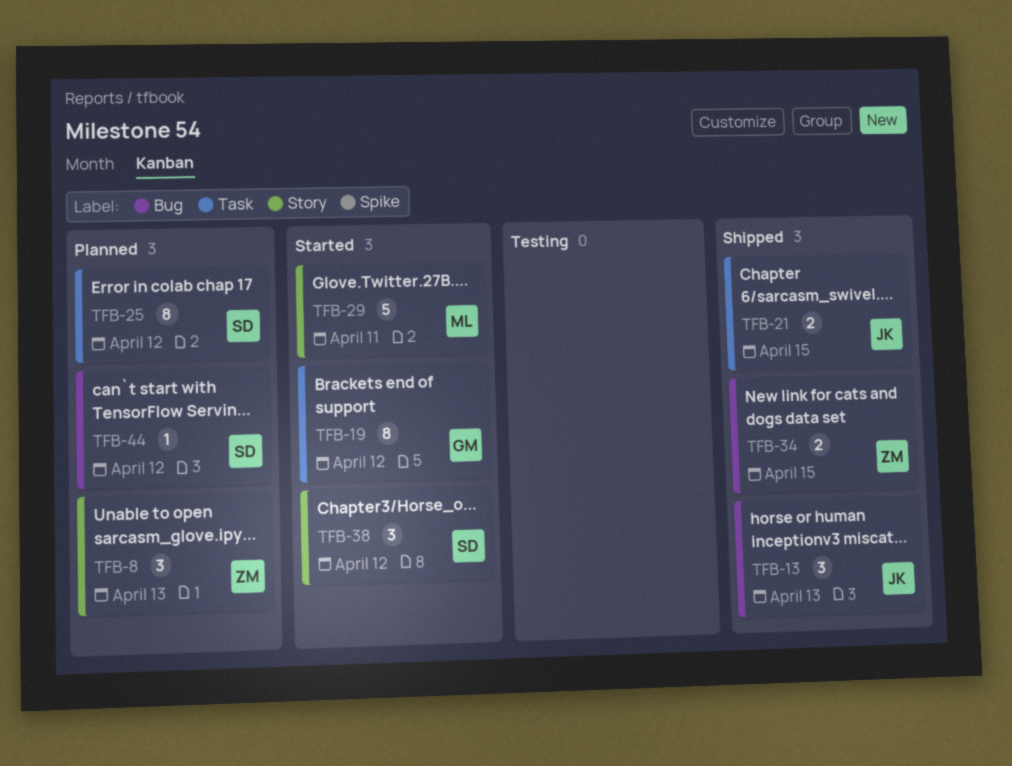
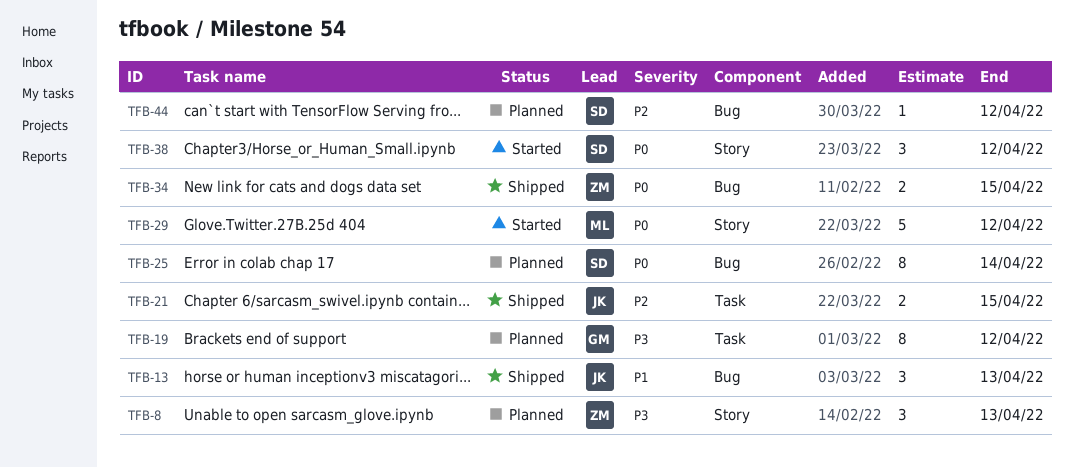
TFB-19, status: Started -> Planned
TFB-25, label: Task -> Bug
TFB-25, due: Apr 12 -> Apr 14
TFB-29, due: Apr 11 -> Apr 12

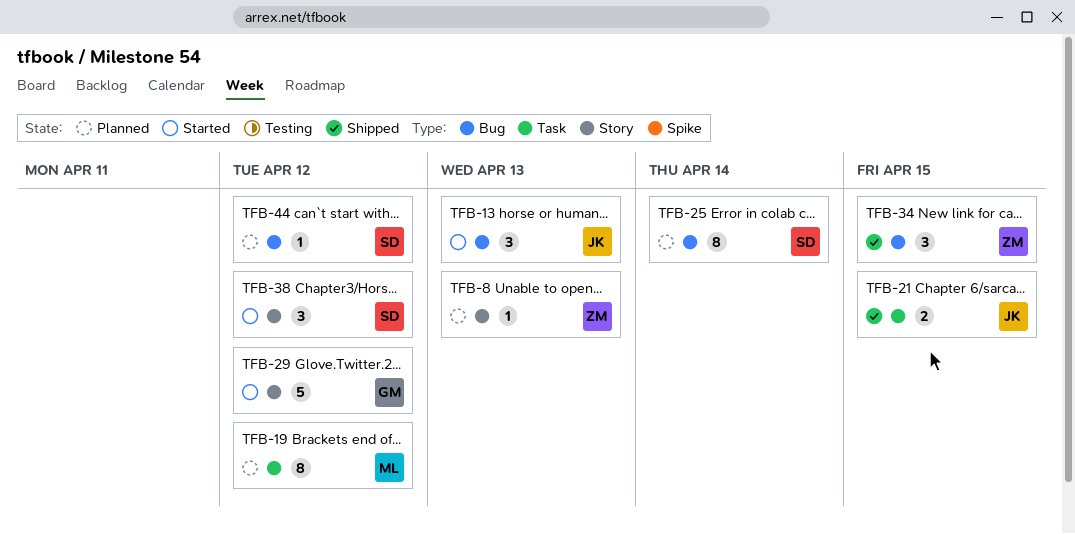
TFB-8, estimate: 3 -> 1
TFB-13, status: Shipped -> Started
TFB-19, owner: GM -> ML
TFB-29, owner: ML -> GM
TFB-34, estimate: 2 -> 3

